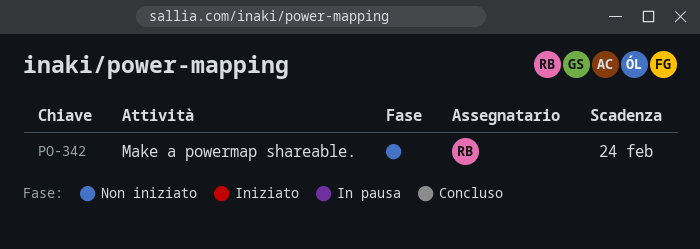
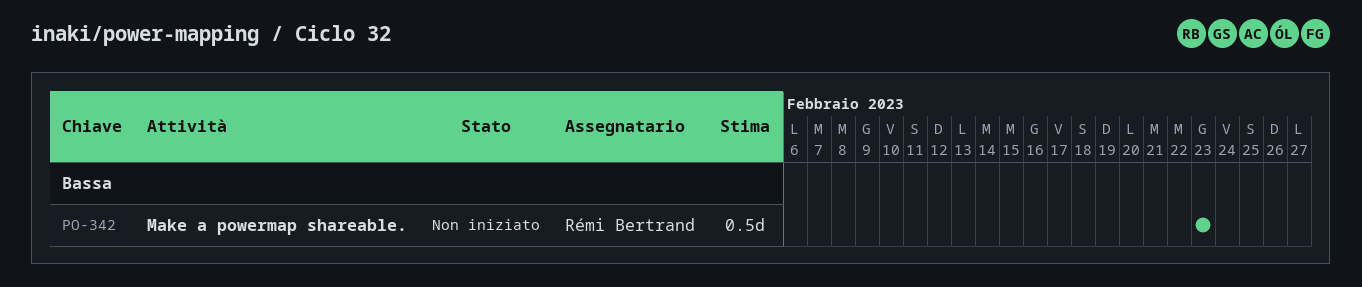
PO-342, due: Feb 24 -> Feb 23

